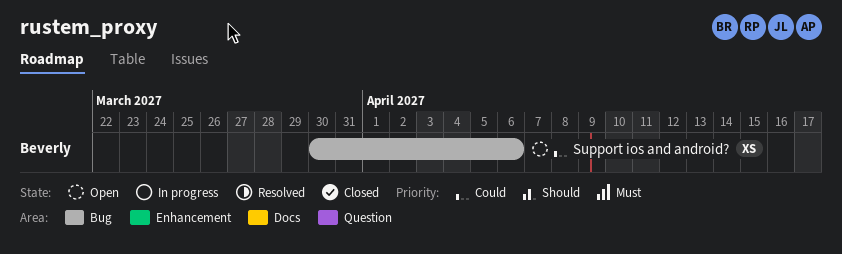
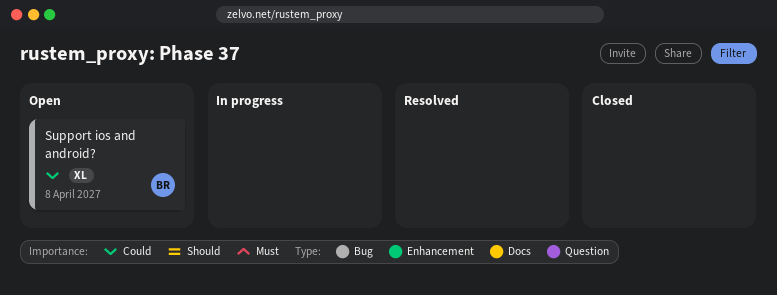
Support ios and android?, estimate: XS -> XL
Support ios and android?, due: Apr 6 -> Apr 8

